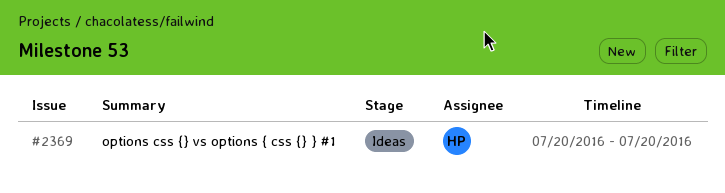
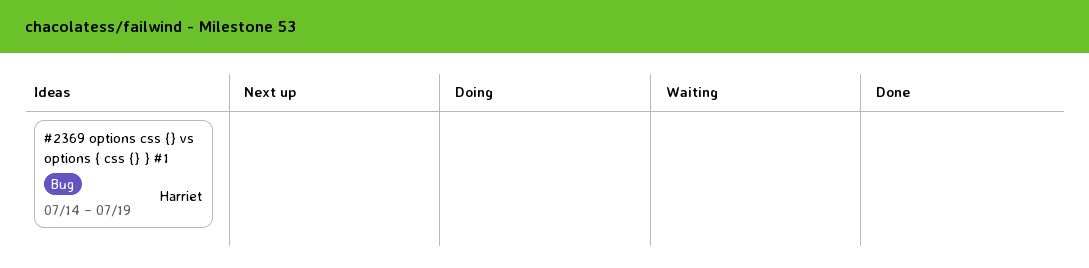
#2369, start: Jul 20 -> Jul 14
#2369, due: Jul 20 -> Jul 19

